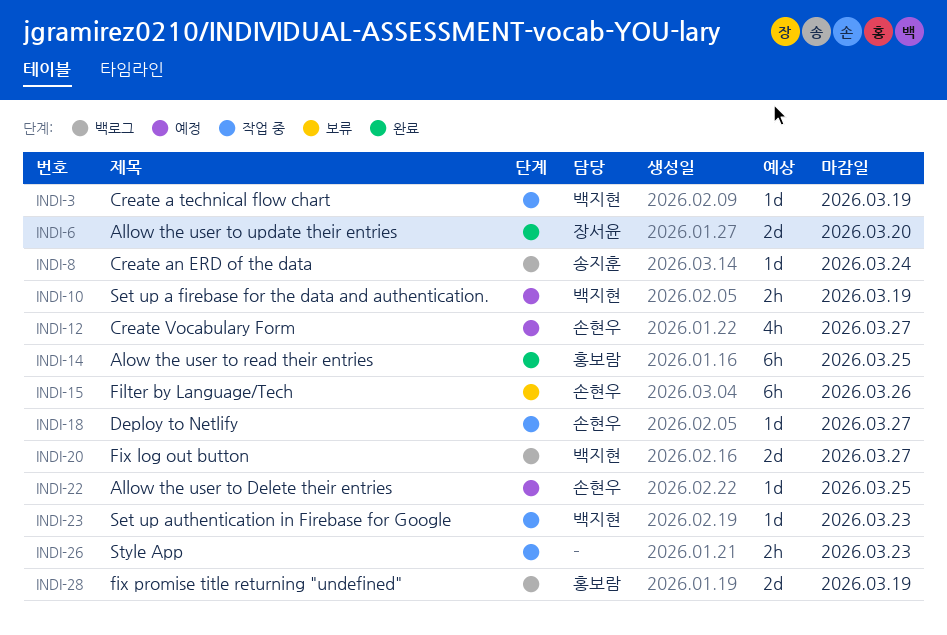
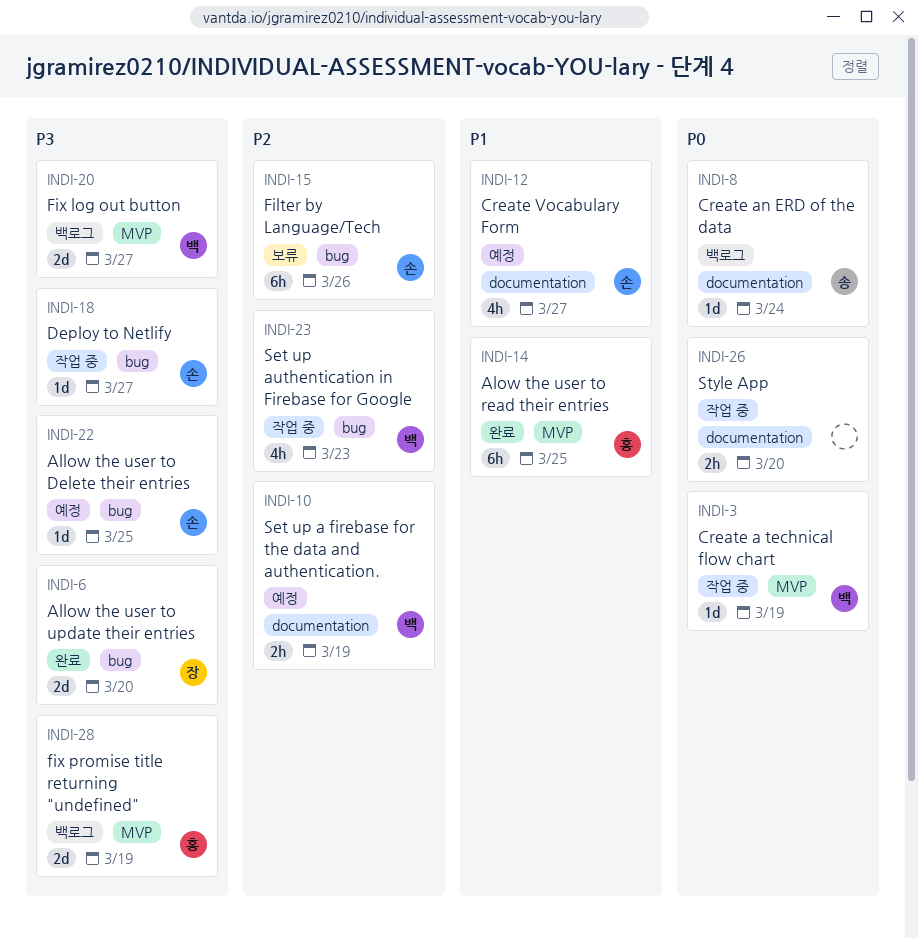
INDI-23, estimate: 1d -> 4h
INDI-26, due: Mar 23 -> Mar 20

